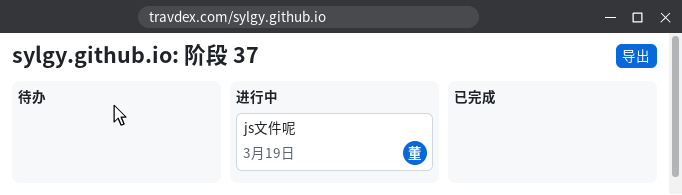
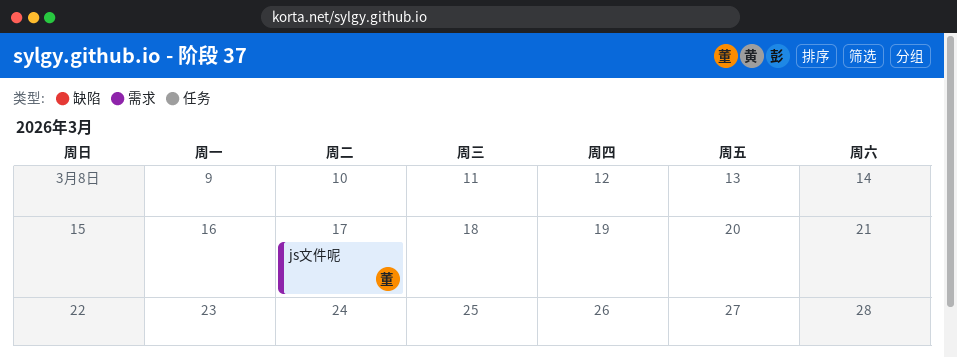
js文件呢, due: Mar 19 -> Mar 17

